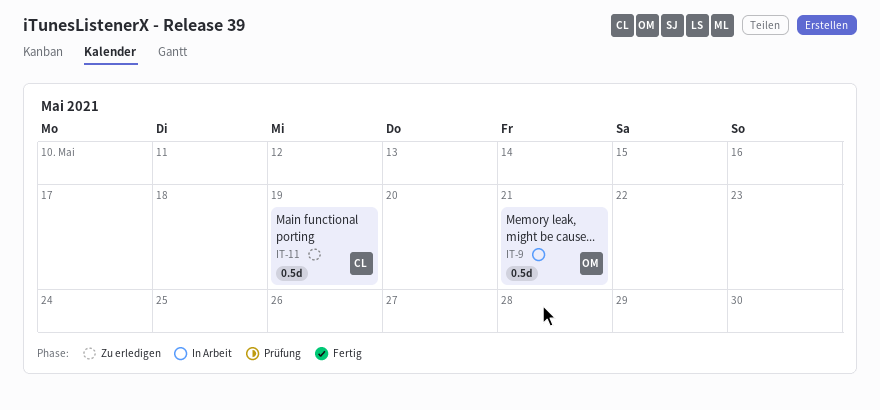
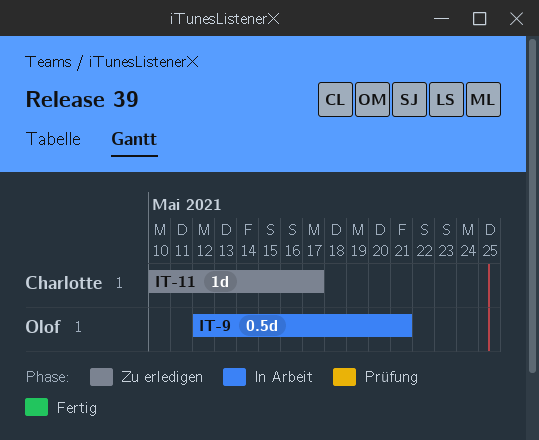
IT-11, estimate: 0.5d -> 1d
IT-11, due: May 19 -> May 17

